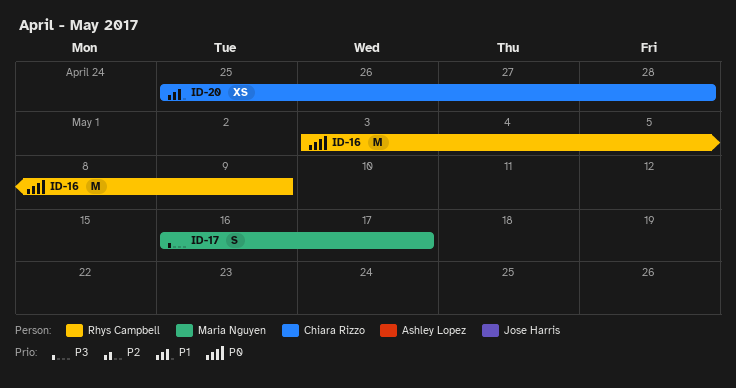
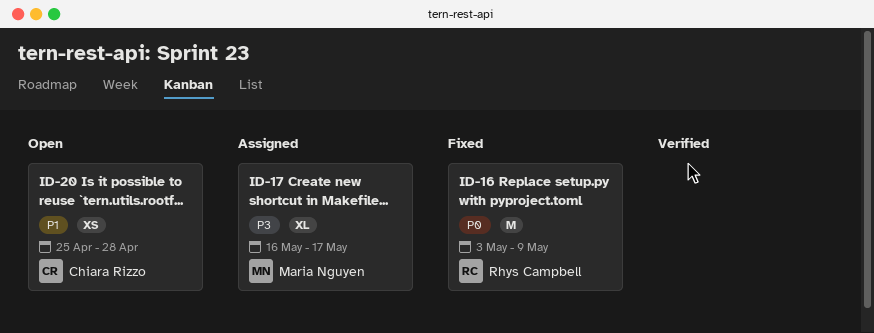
ID-17, estimate: S -> XL

